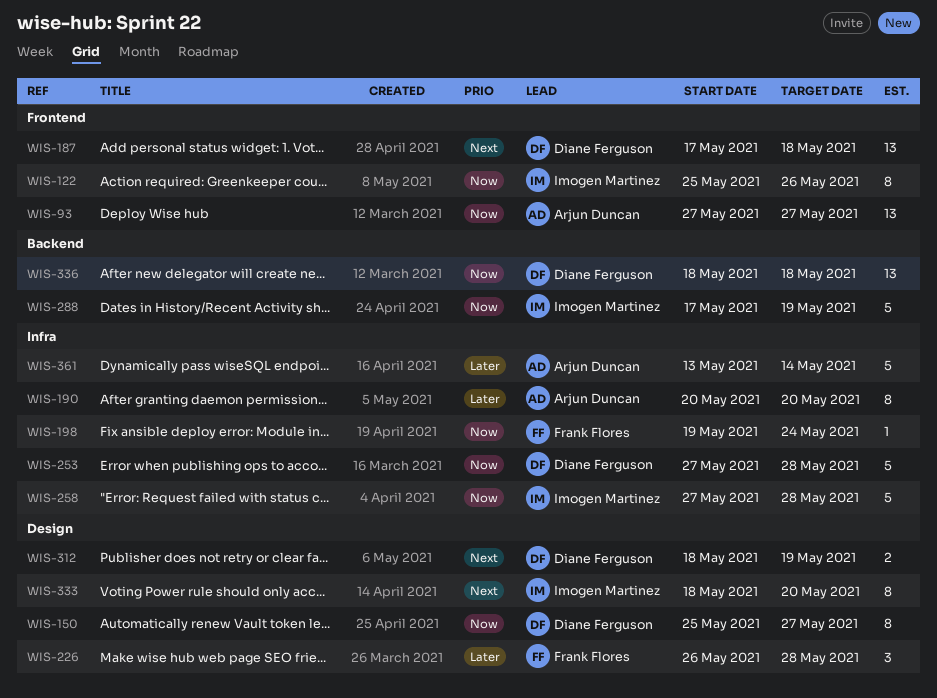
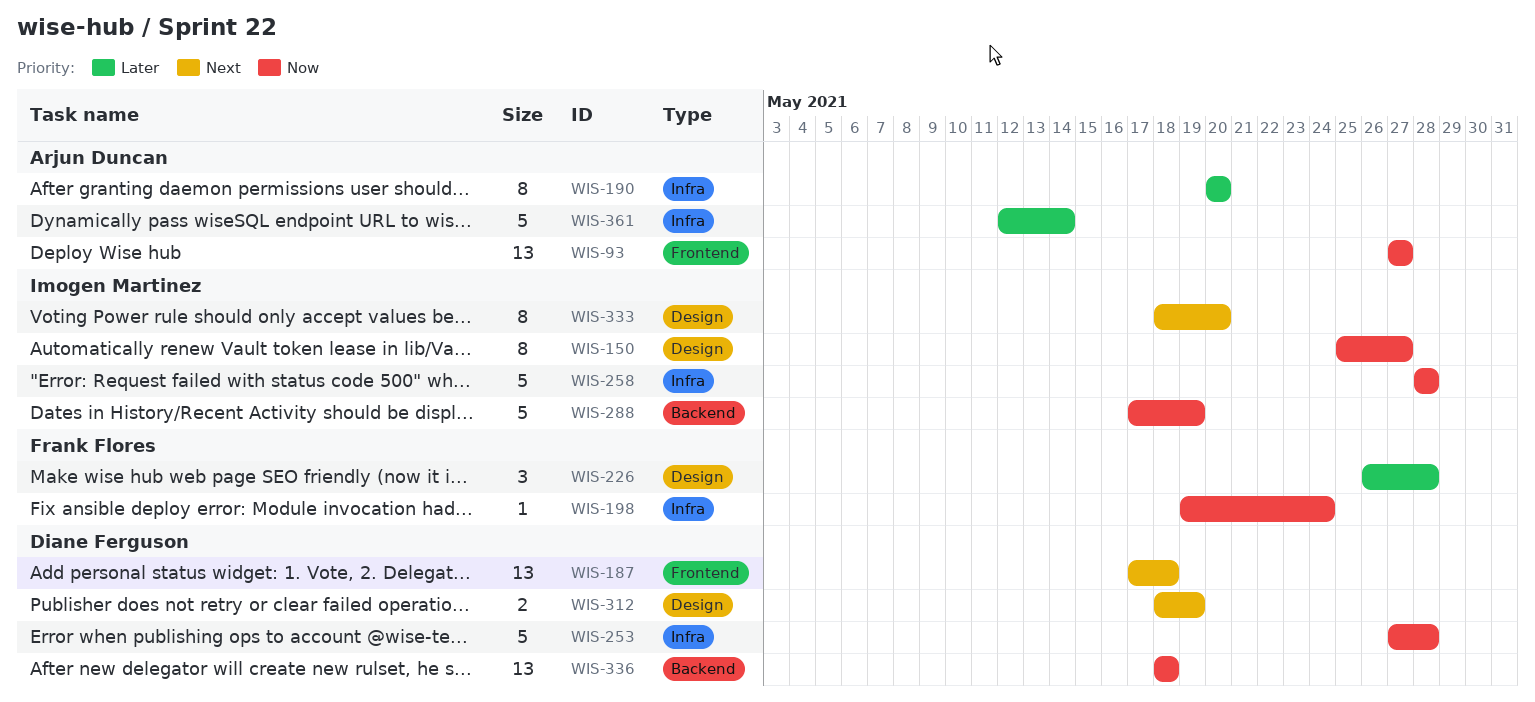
WIS-122: present -> none
WIS-150, owner: Diane Ferguson -> Imogen Martinez
WIS-258, start: May 27 -> May 28
WIS-361, start: May 13 -> May 12

